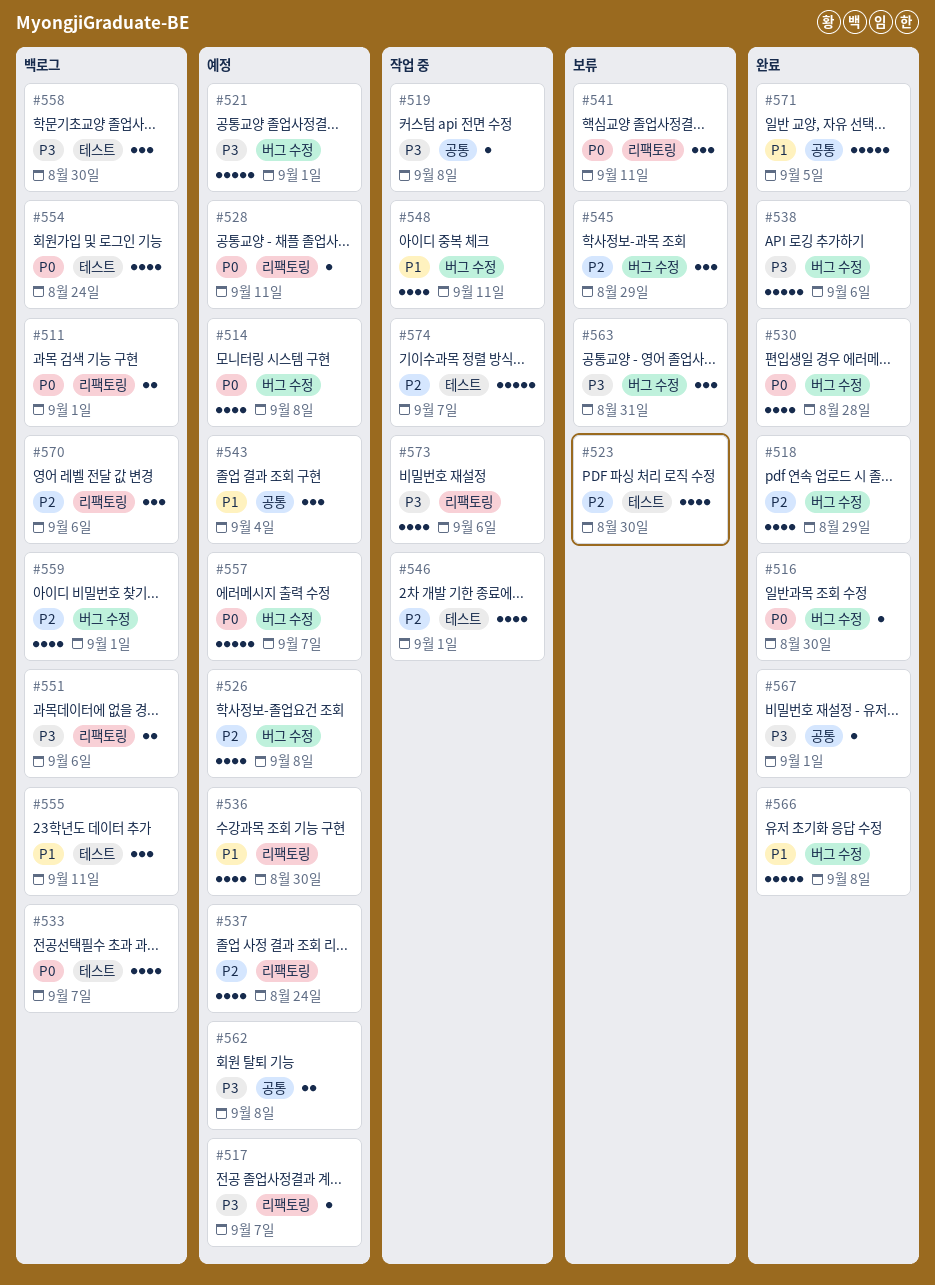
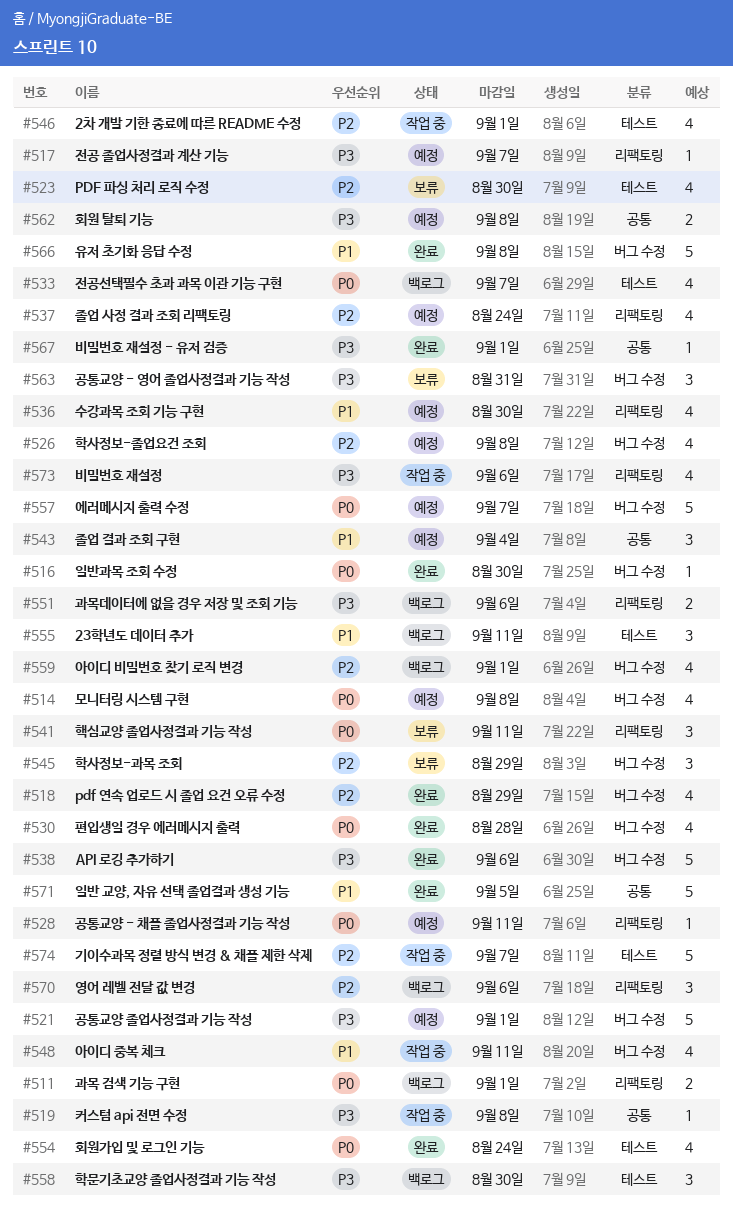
#554, status: 백로그 -> 완료

